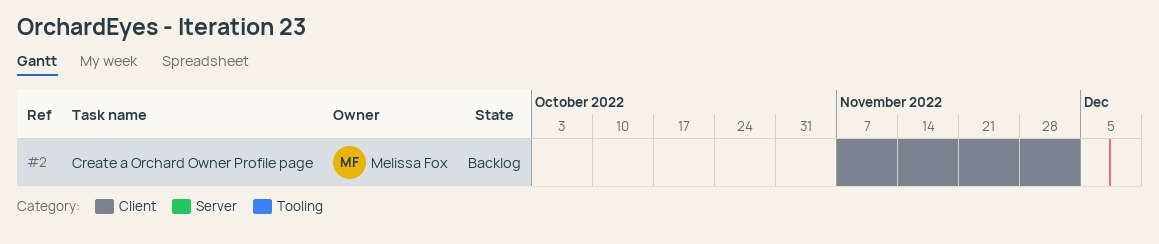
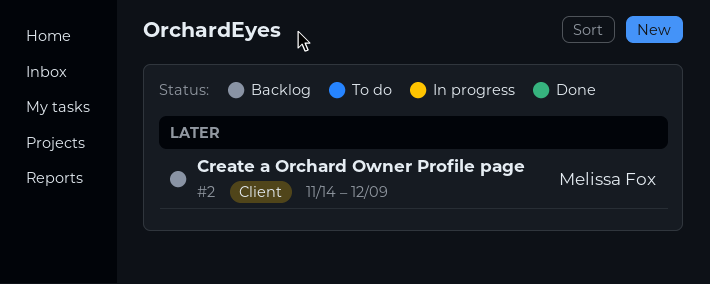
#2, start: Nov 7 -> Nov 14
#2, due: Dec 2 -> Dec 9

